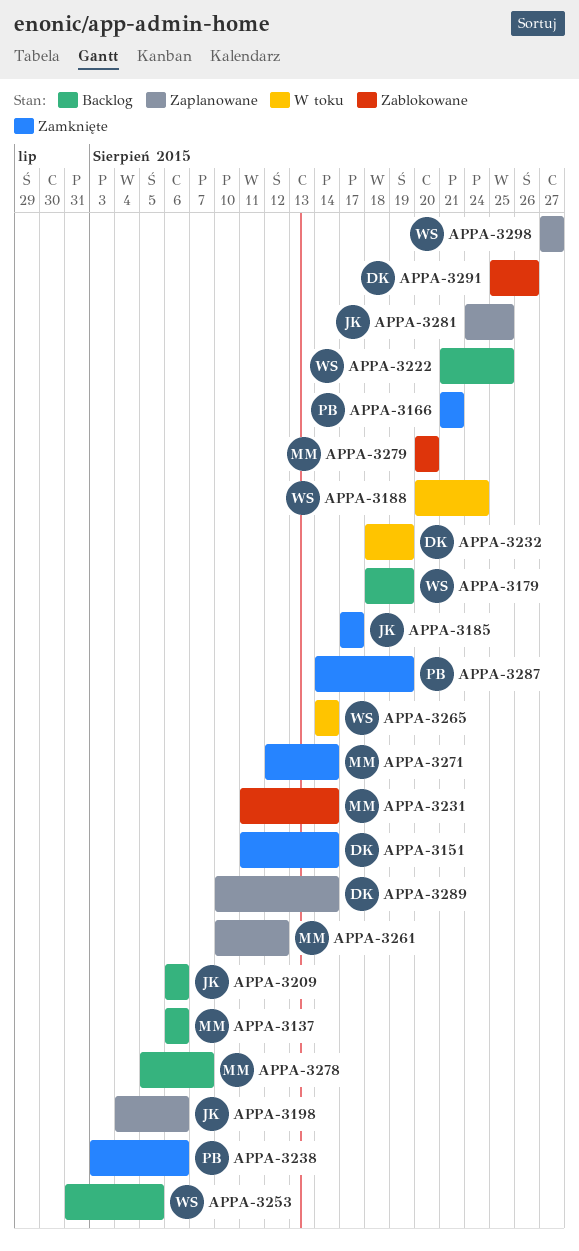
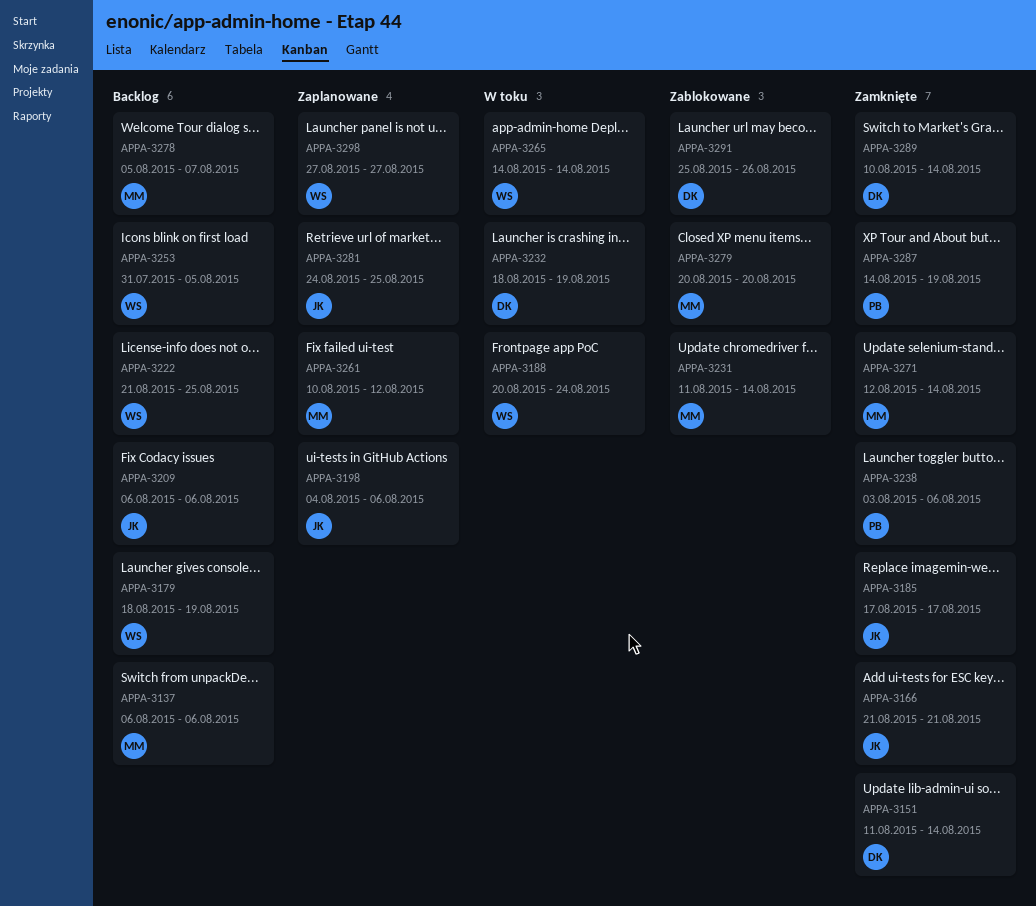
APPA-3166, owner: PB -> JK
APPA-3289, status: Zaplanowane -> Zamknięte

